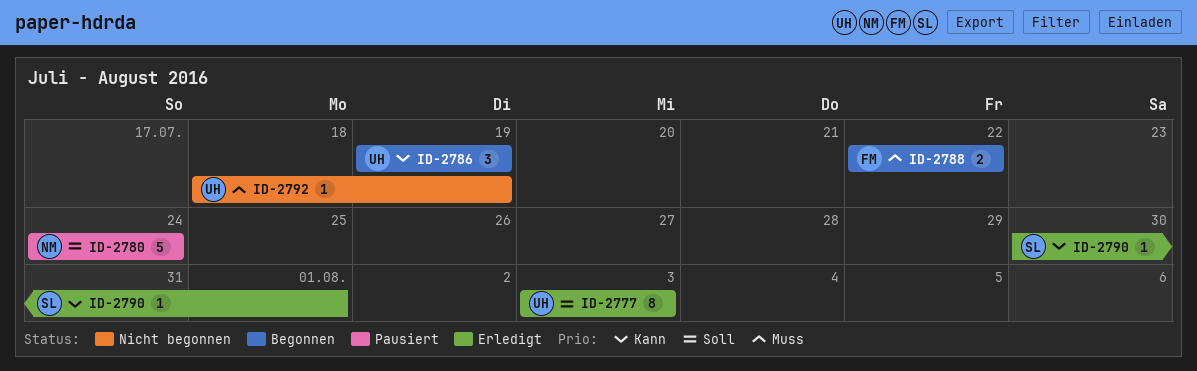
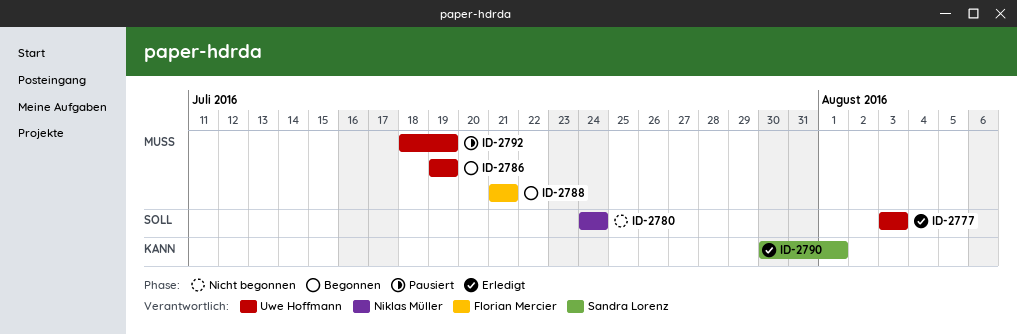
ID-2780, status: Pausiert -> Nicht begonnen
ID-2786, priority: Kann -> Muss
ID-2788, start: Jul 22 -> Jul 21
ID-2788, due: Jul 22 -> Jul 21
ID-2792, status: Nicht begonnen -> Pausiert

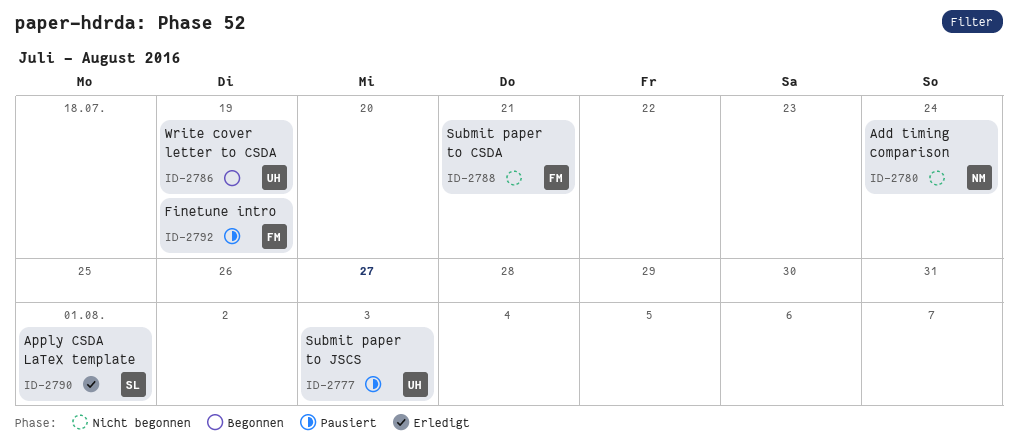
ID-2777, status: Erledigt -> Pausiert
ID-2788, status: Begonnen -> Nicht begonnen
ID-2792, owner: Uwe Hoffmann -> Florian Mercier

